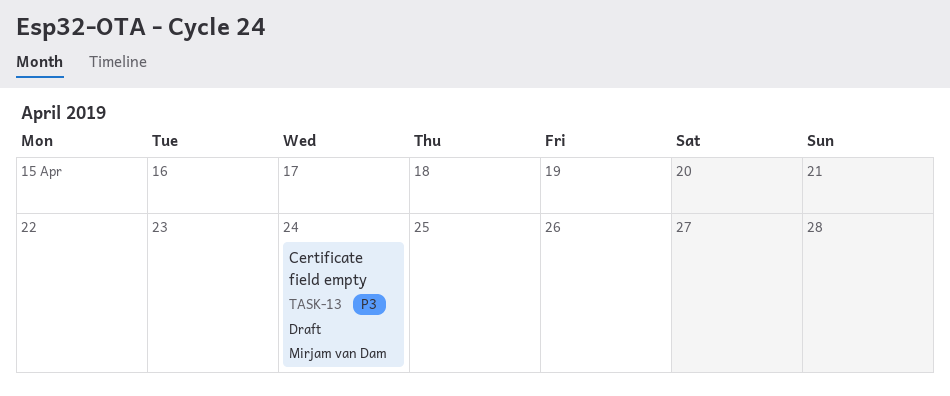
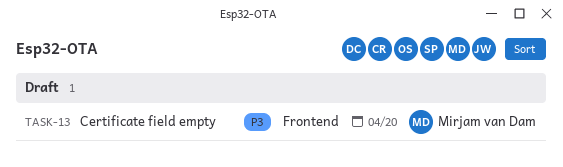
TASK-13, due: Apr 24 -> Apr 20

